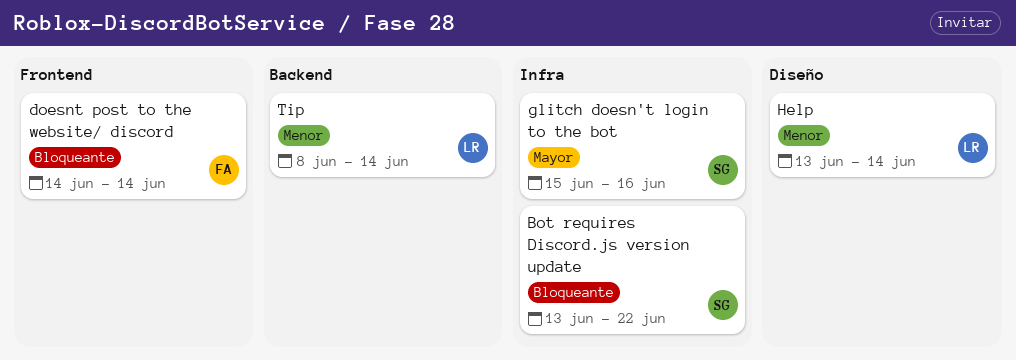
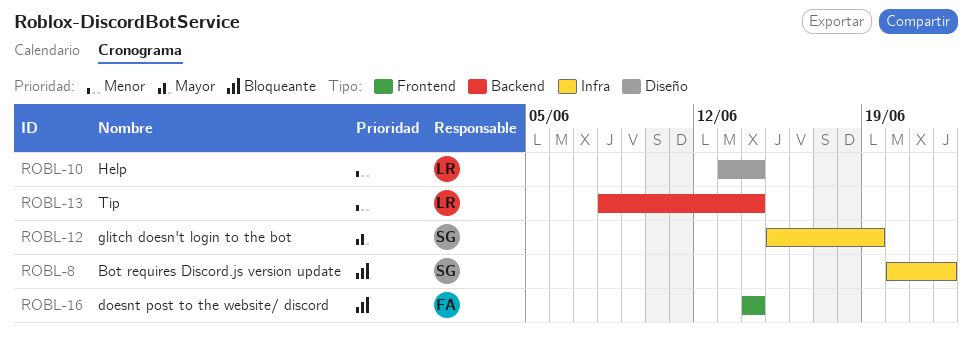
Bot requires Discord.js version update, start: Jun 13 -> Jun 20
glitch doesn't login to the bot, due: Jun 16 -> Jun 19

